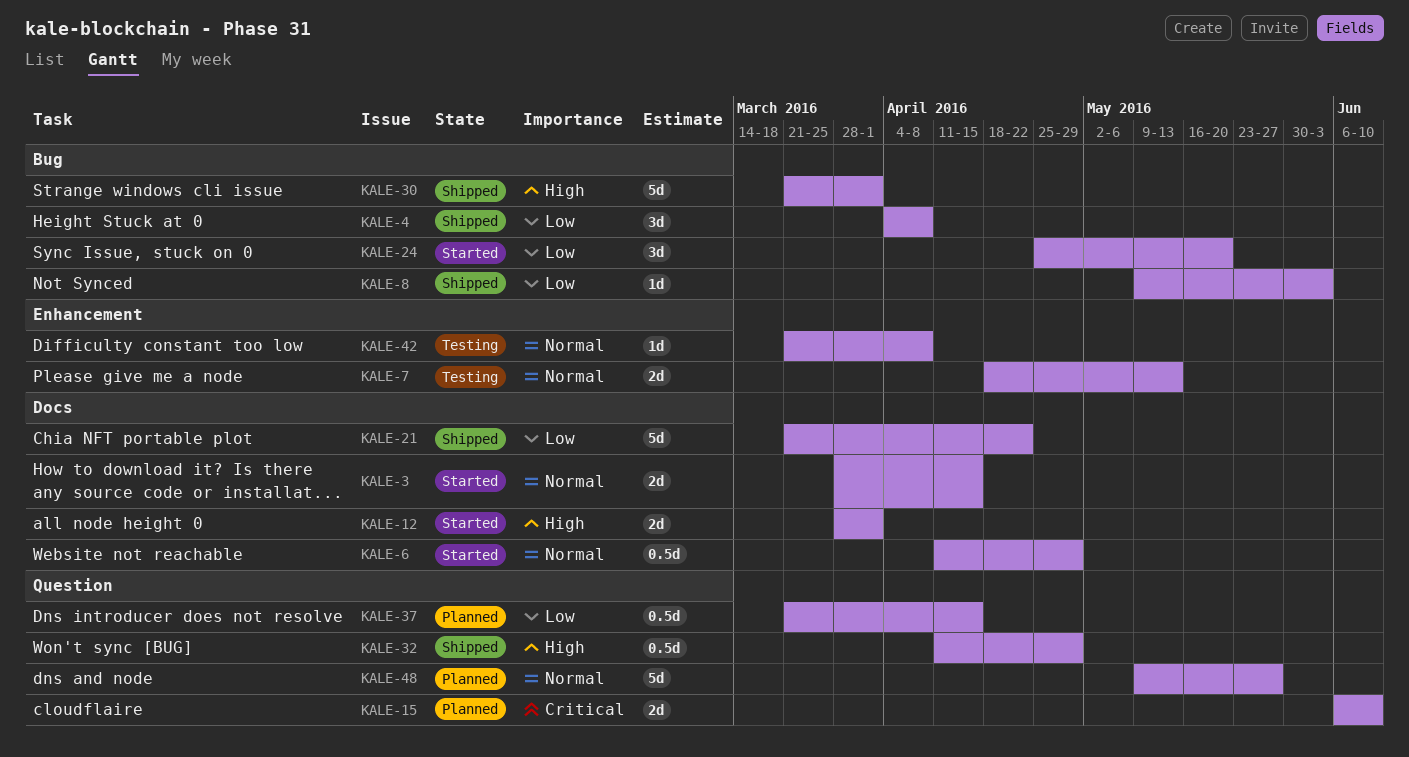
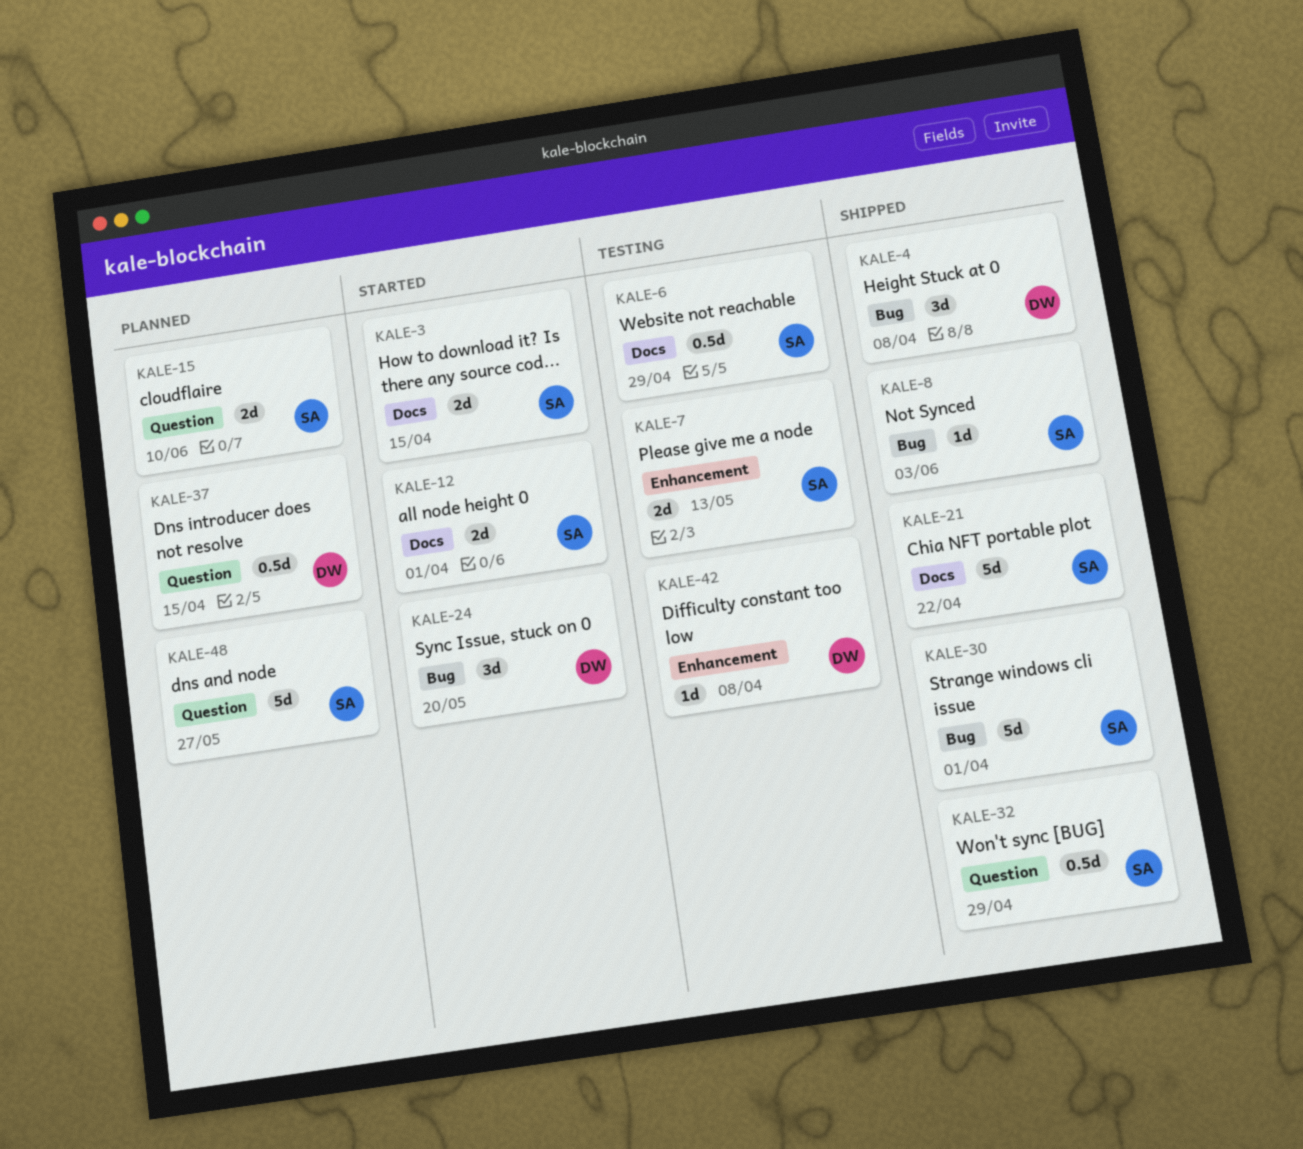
KALE-6, status: Started -> Testing

